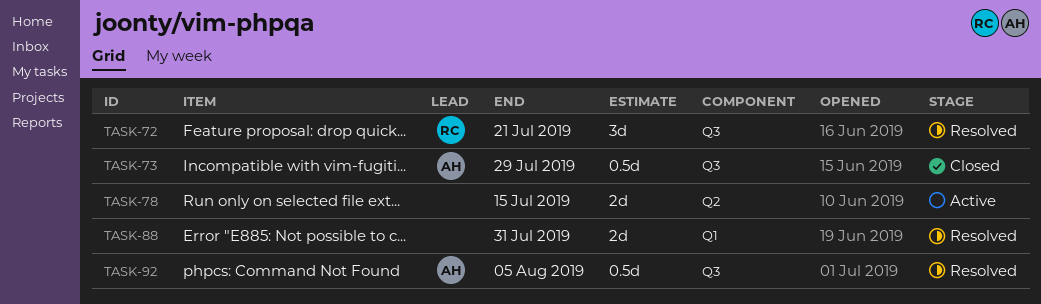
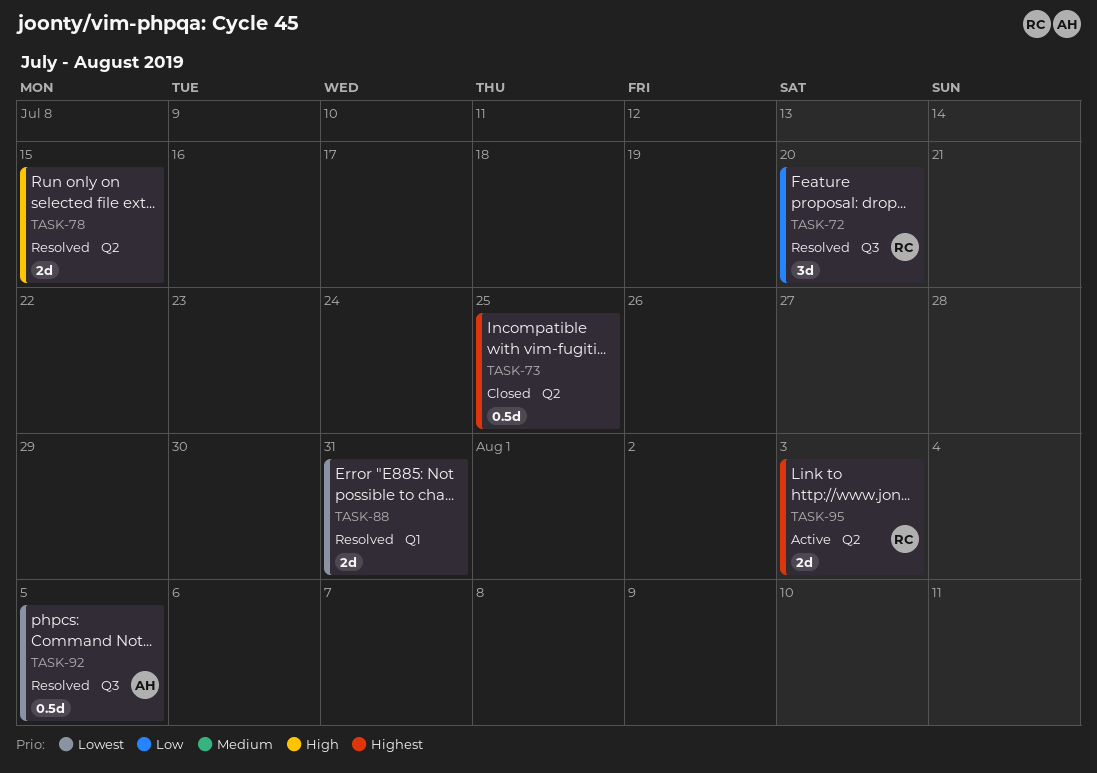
TASK-72, due: Jul 21 -> Jul 20
TASK-73, owner: AH -> none
TASK-73, label: Q3 -> Q2
TASK-73, due: Jul 29 -> Jul 25
TASK-78, status: Active -> Resolved
TASK-95: none -> present

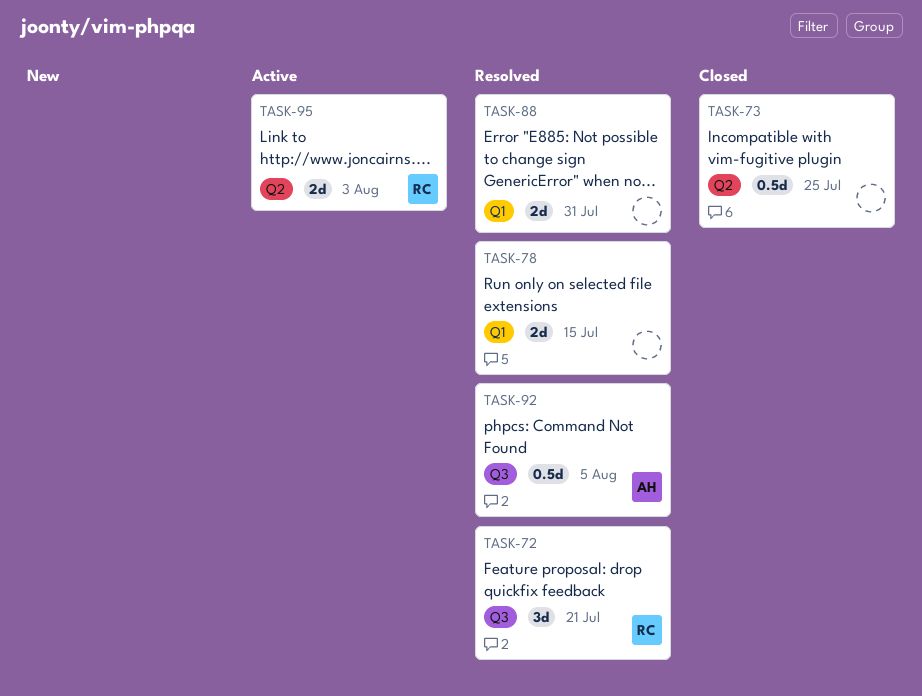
TASK-72, due: Jul 20 -> Jul 21
TASK-78, label: Q2 -> Q1

